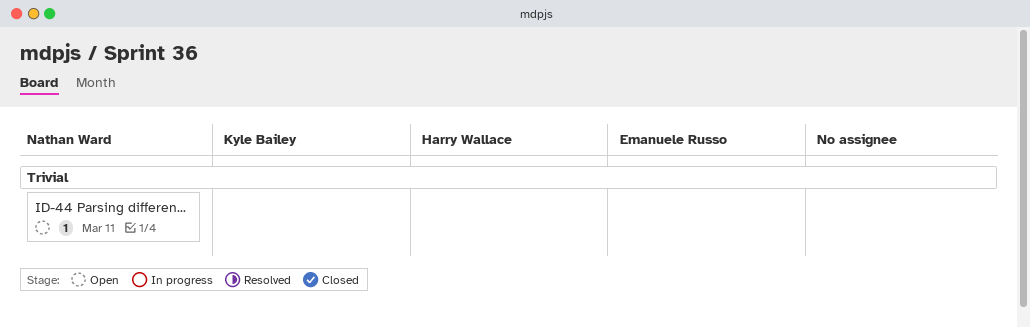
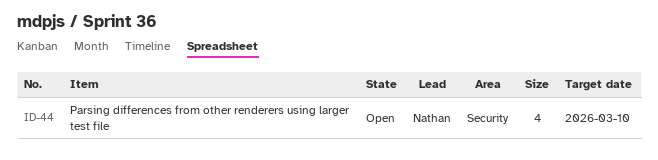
ID-44, estimate: 1 -> 4
ID-44, due: Mar 11 -> Mar 10

